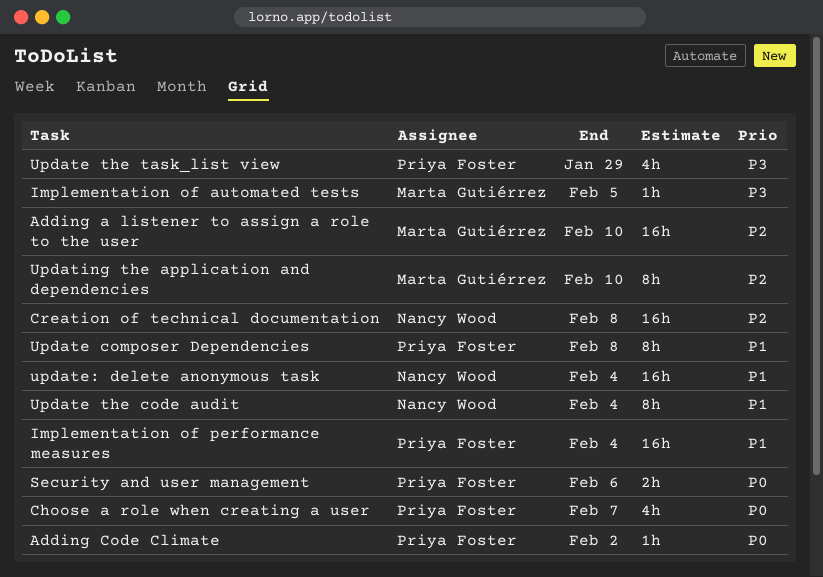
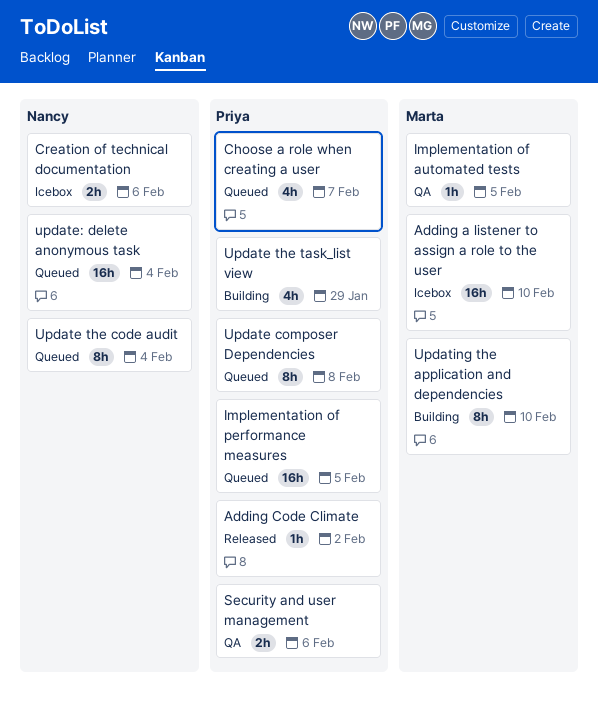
Creation of technical documentation, estimate: 16h -> 2h
Creation of technical documentation, due: Feb 8 -> Feb 6
Implementation of performance measures, due: Feb 4 -> Feb 5

